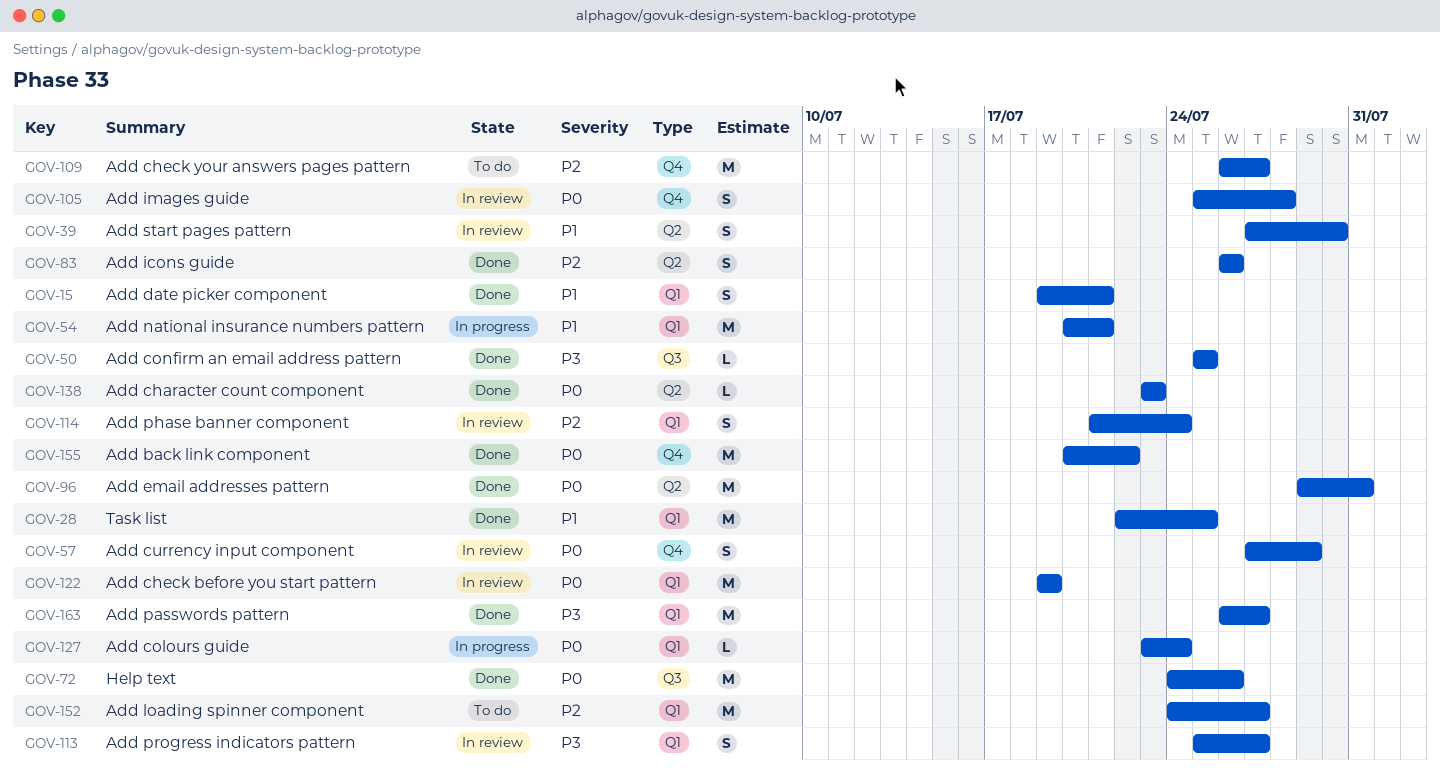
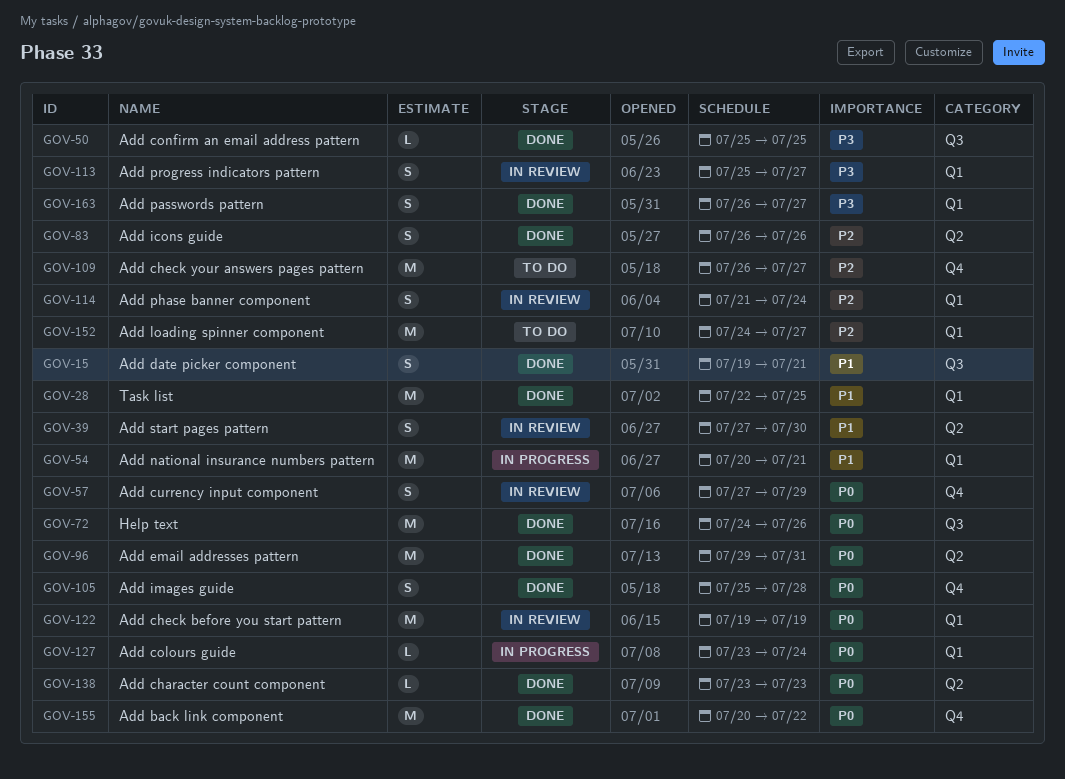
GOV-15, label: Q1 -> Q3
GOV-105, status: In review -> Done
GOV-163, estimate: M -> S

